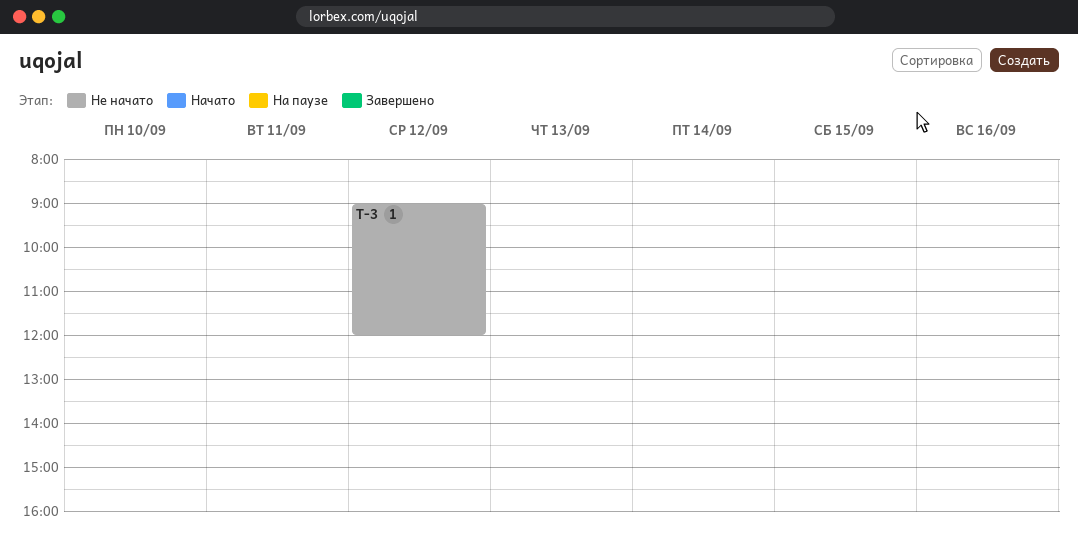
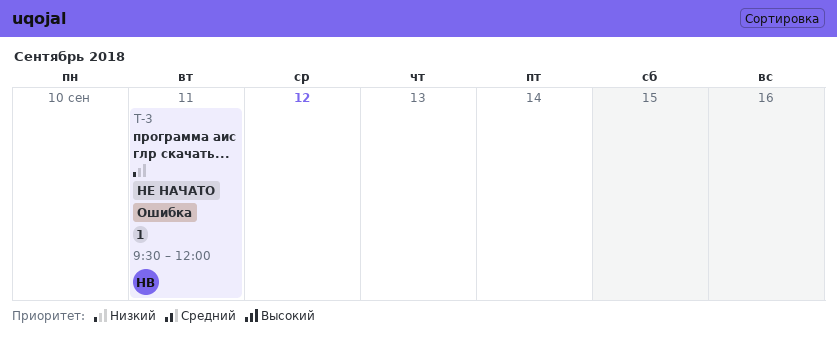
T-3, day: Sep 12 -> Sep 11
T-3, begins: 09:00 -> 09:30

